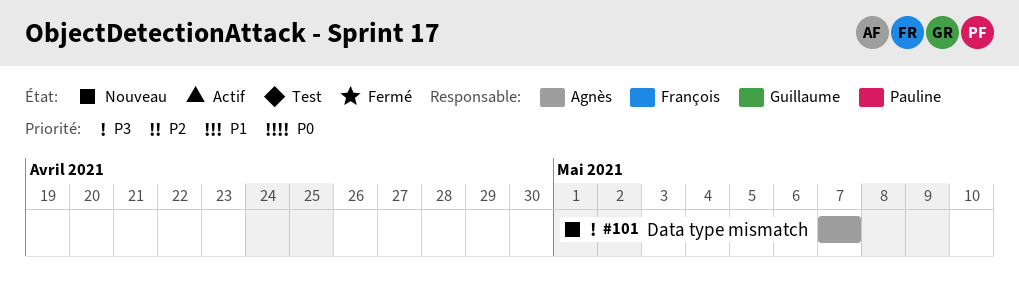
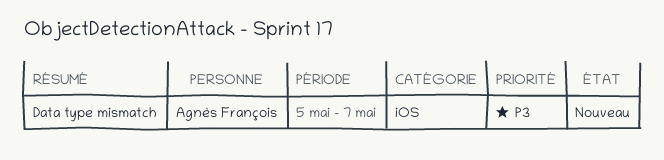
Data type mismatch, start: May 7 -> May 5

